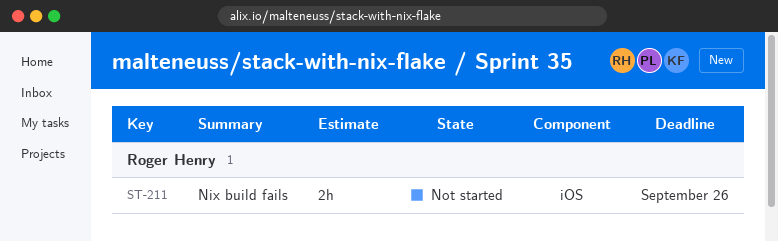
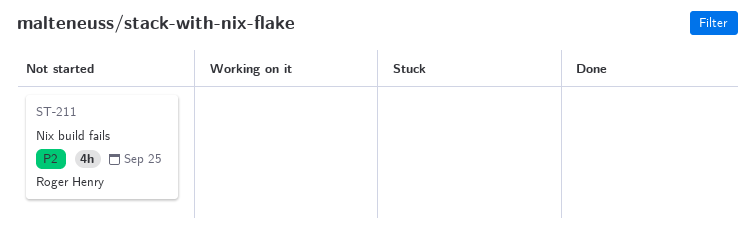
ST-211, estimate: 2h -> 4h
ST-211, due: Sep 26 -> Sep 25

